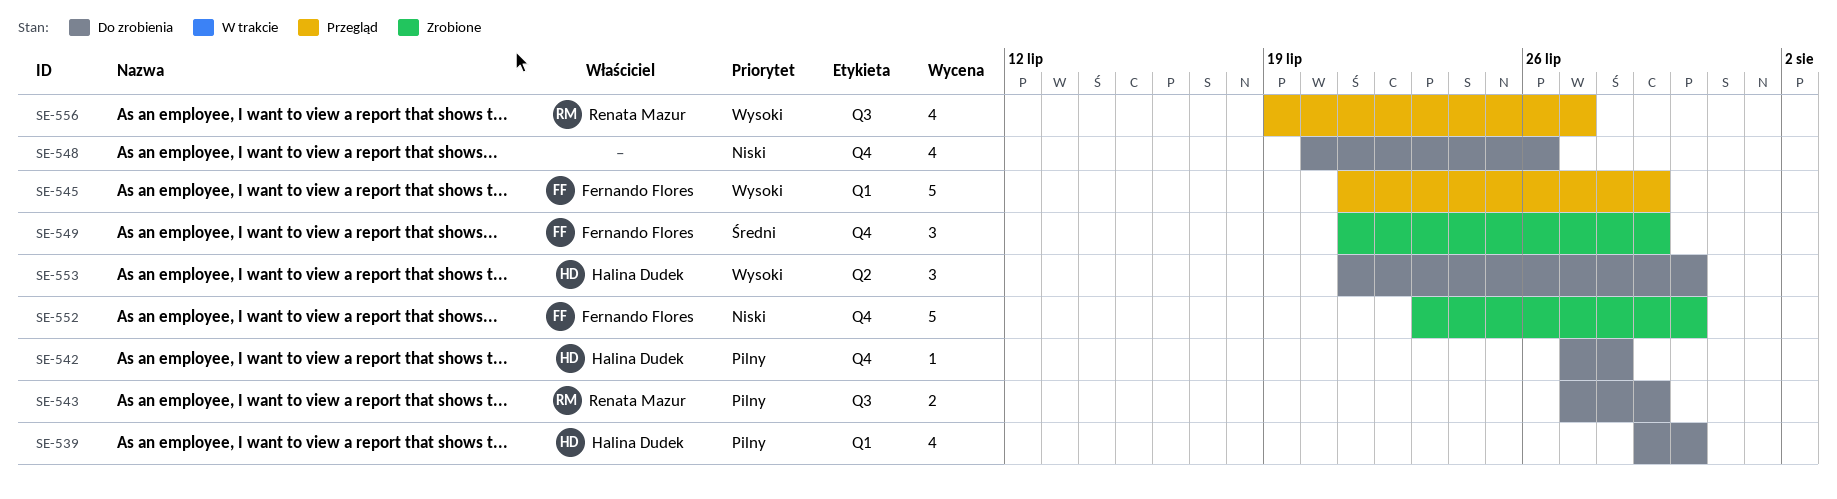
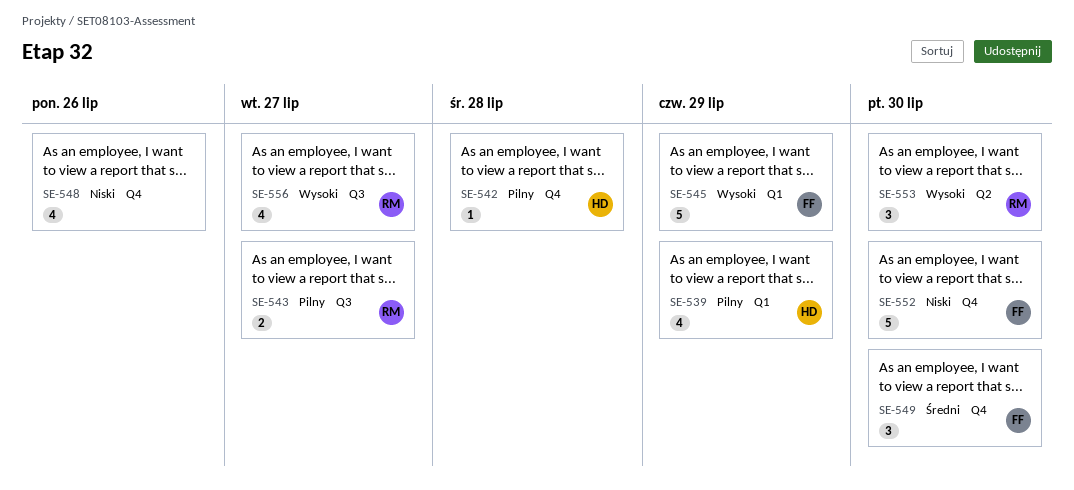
SE-539, due: Jul 30 -> Jul 29
SE-543, due: Jul 29 -> Jul 27
SE-549, due: Jul 29 -> Jul 30
SE-553, owner: Halina Dudek -> Renata Mazur

